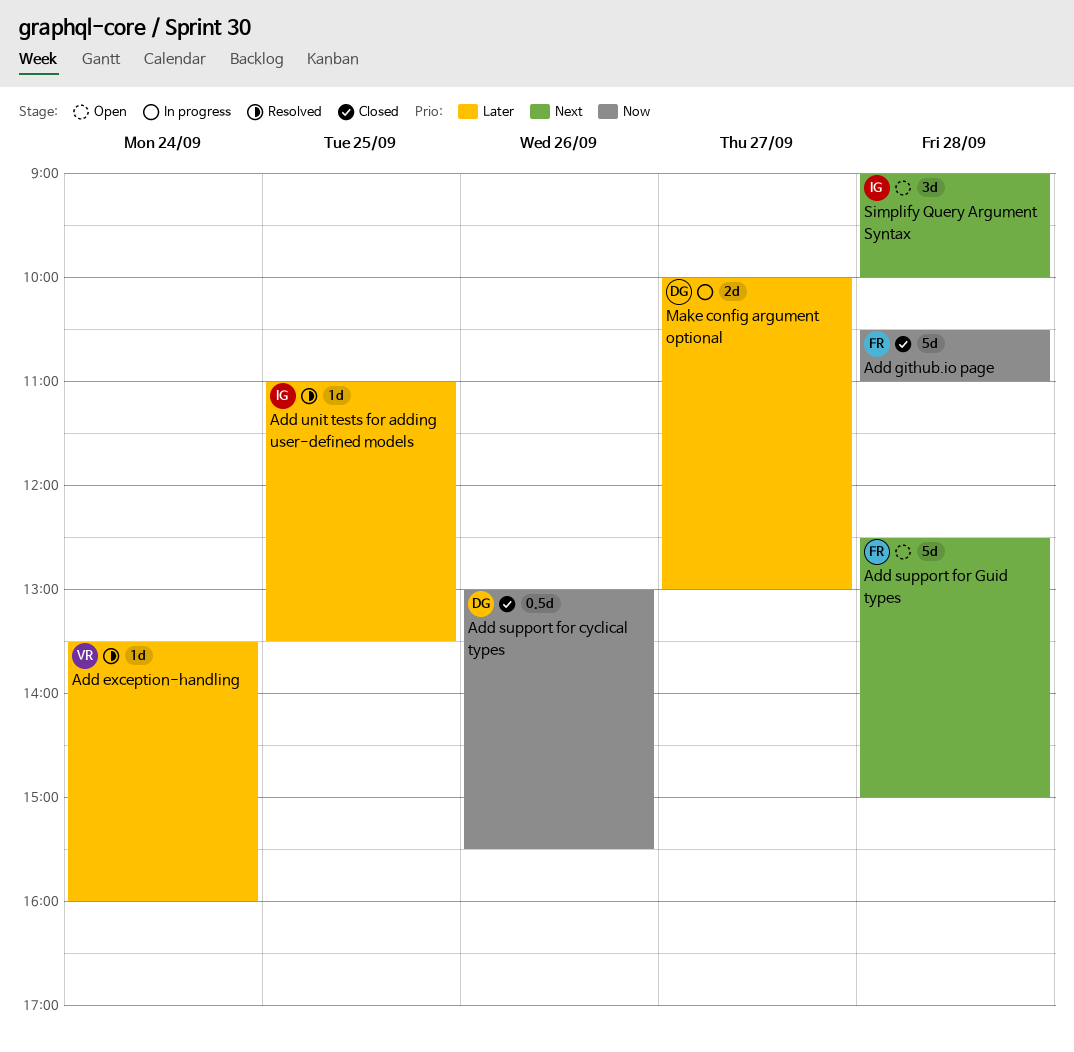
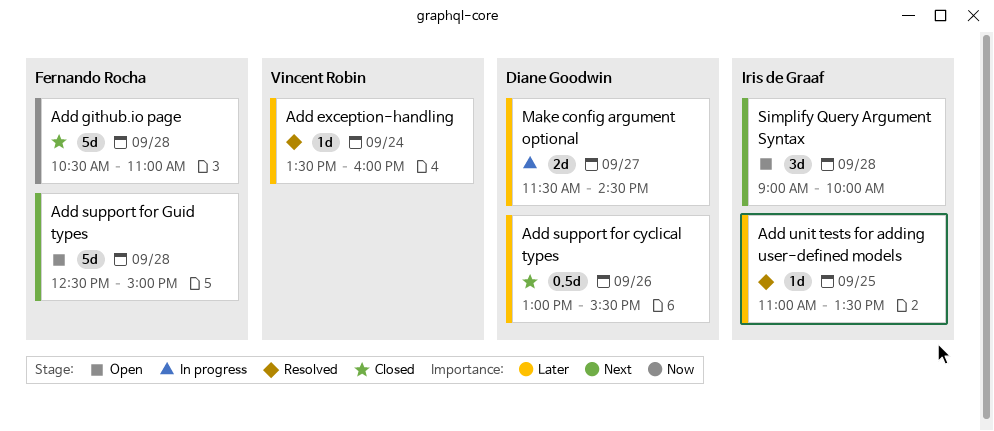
Add support for cyclical types, priority: Now -> Later
Make config argument optional, begins: 10:00 -> 11:30
Make config argument optional, ends: 13:00 -> 14:30

